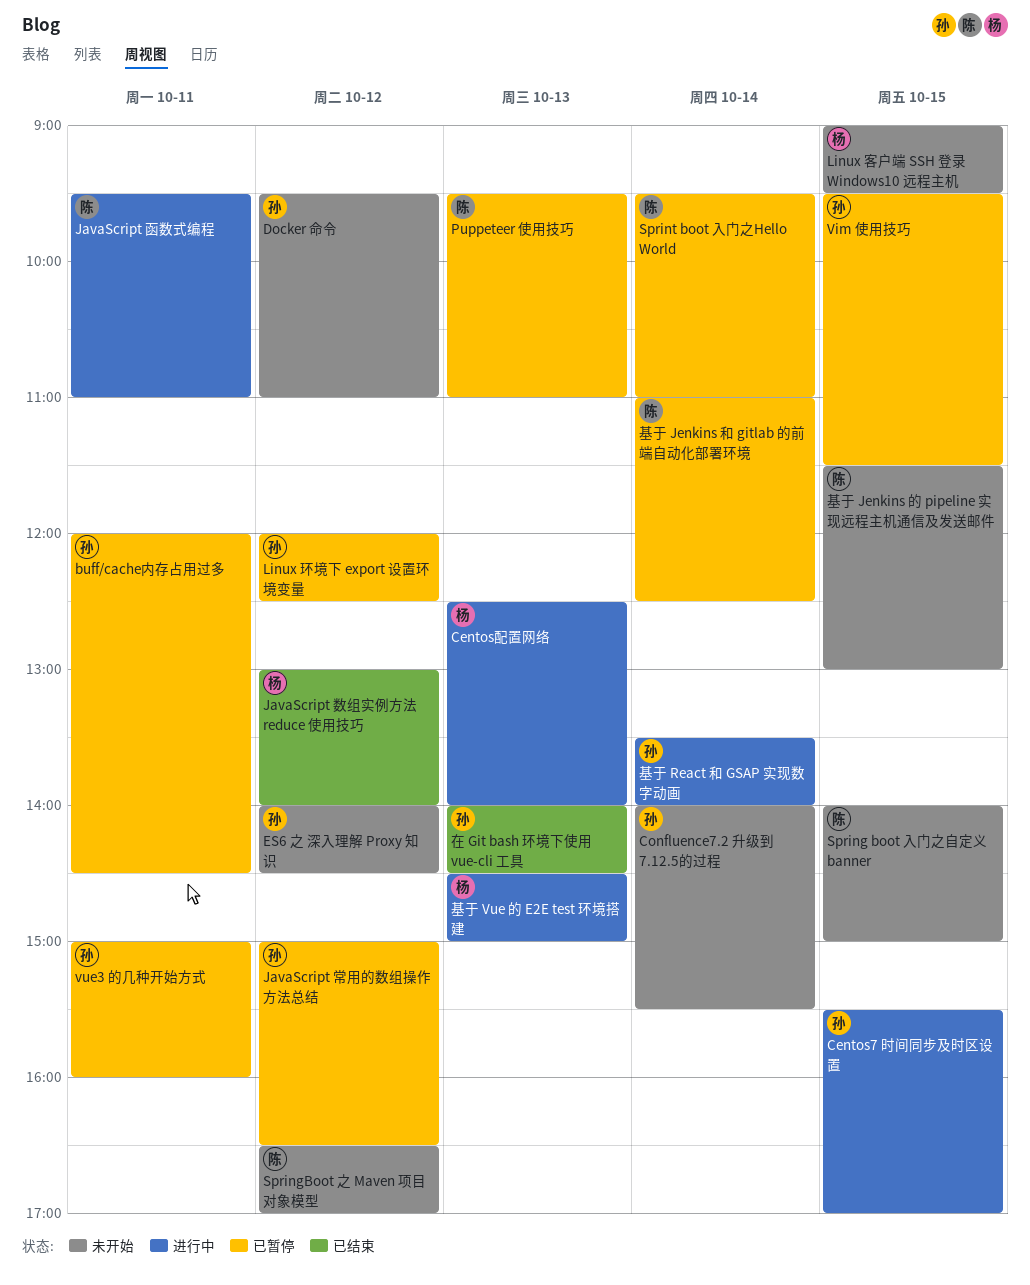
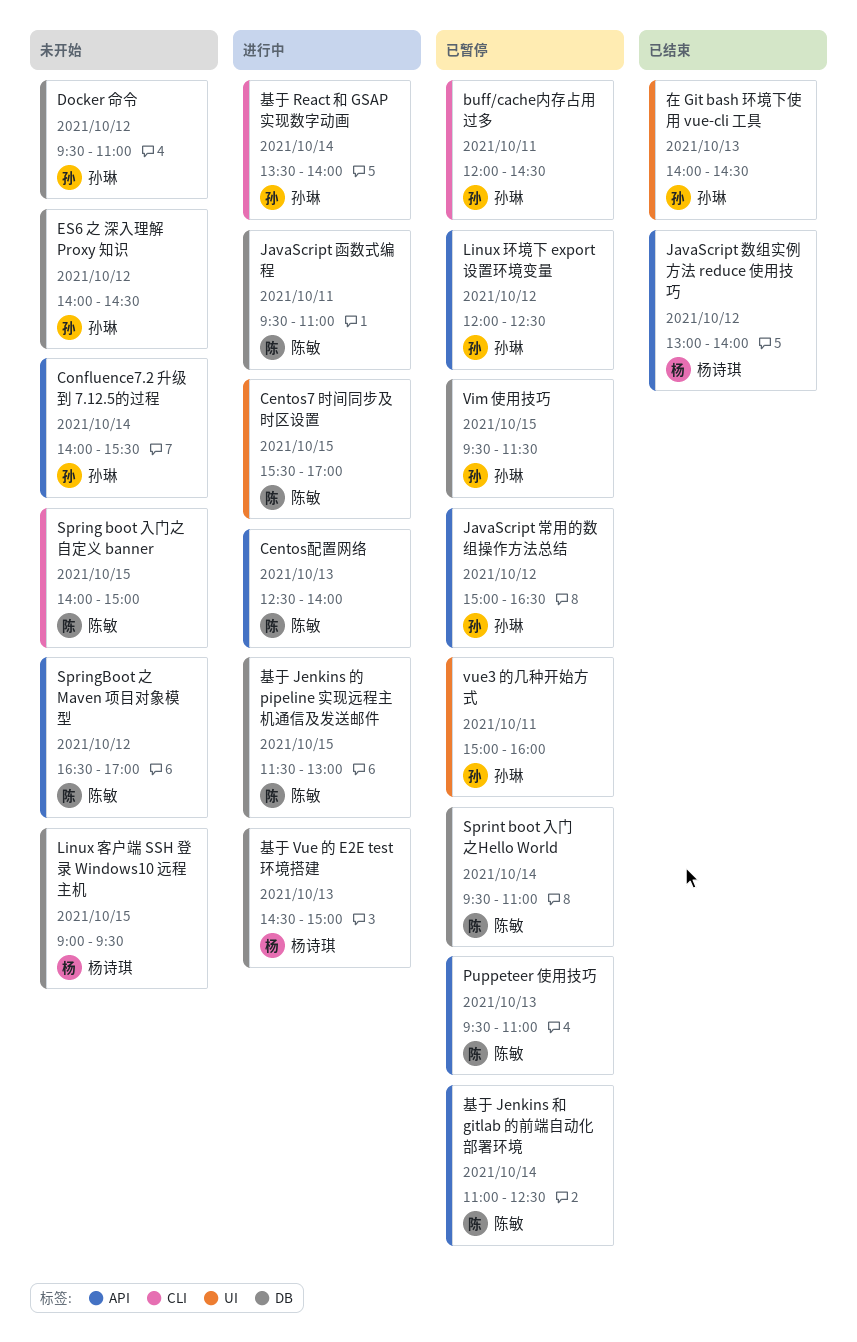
Centos7 时间同步及时区设置, owner: 孙琳 -> 陈敏
Centos配置网络, owner: 杨诗琪 -> 陈敏
基于 Jenkins 的 pipeline 实现远程主机通信及发送邮件, status: 未开始 -> 进行中

